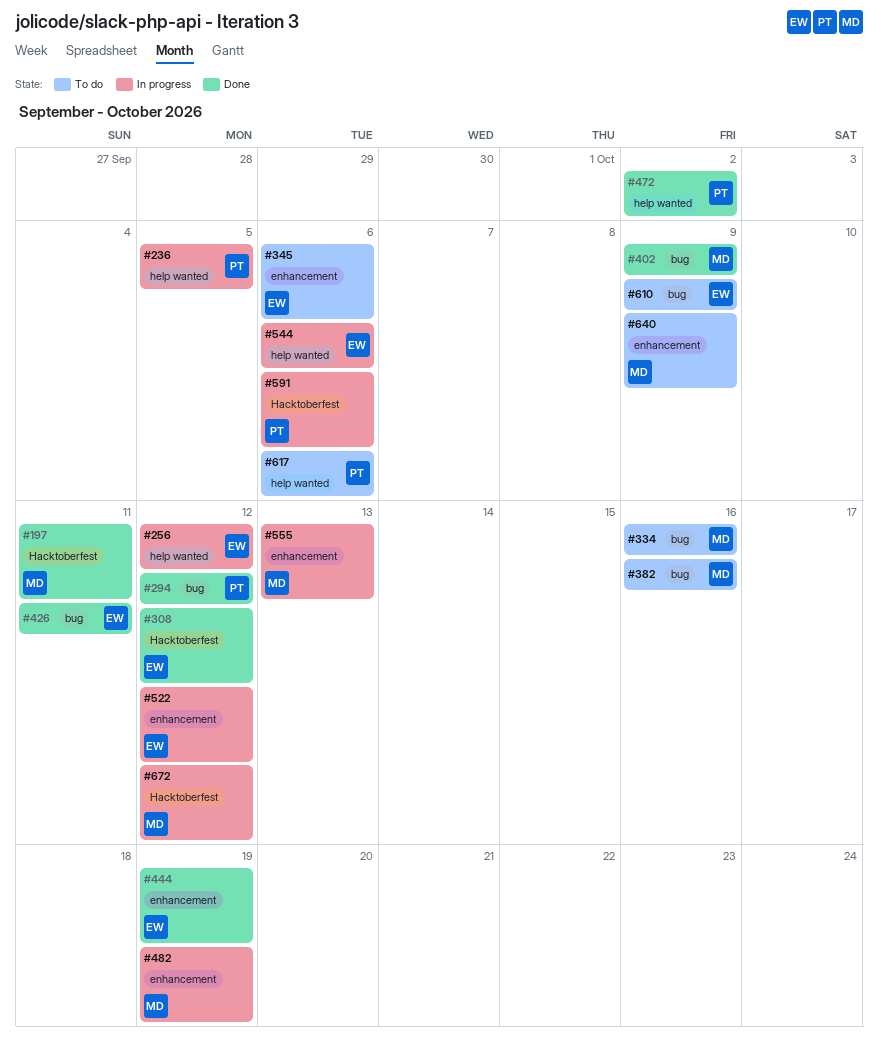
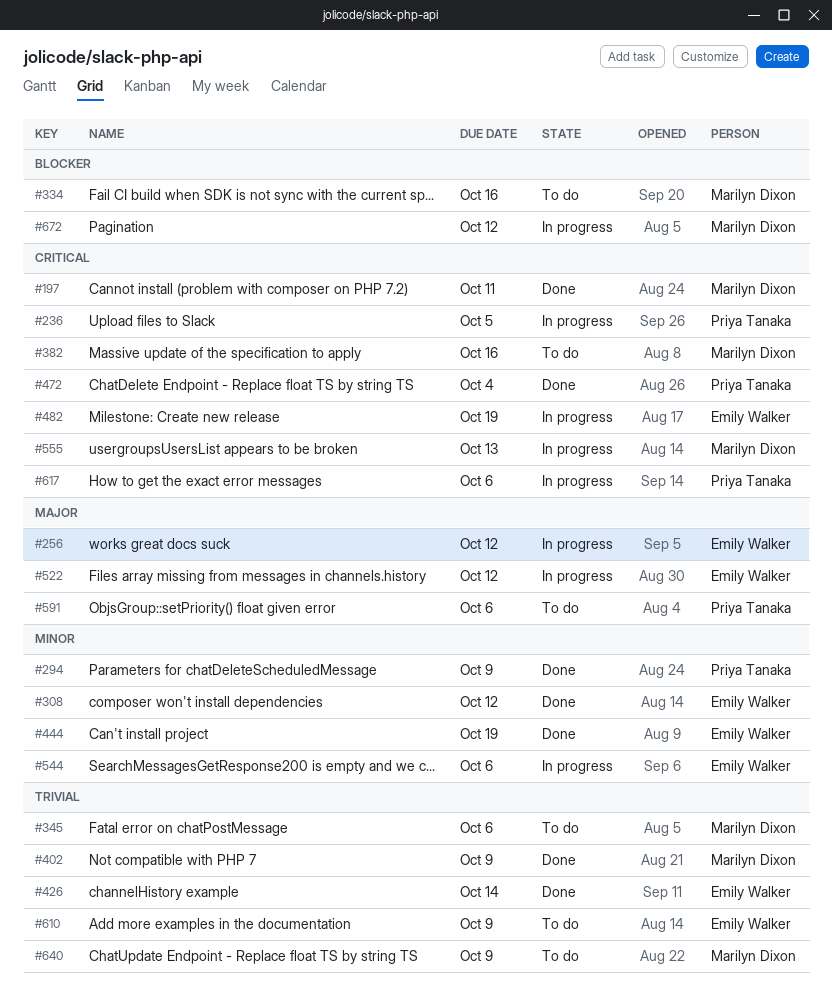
#294, due: Oct 12 -> Oct 9
#345, owner: Emily Walker -> Marilyn Dixon
#426, due: Oct 11 -> Oct 14
#472, due: Oct 2 -> Oct 4
#482, owner: Marilyn Dixon -> Emily Walker
#591, status: In progress -> To do
#617, status: To do -> In progress

